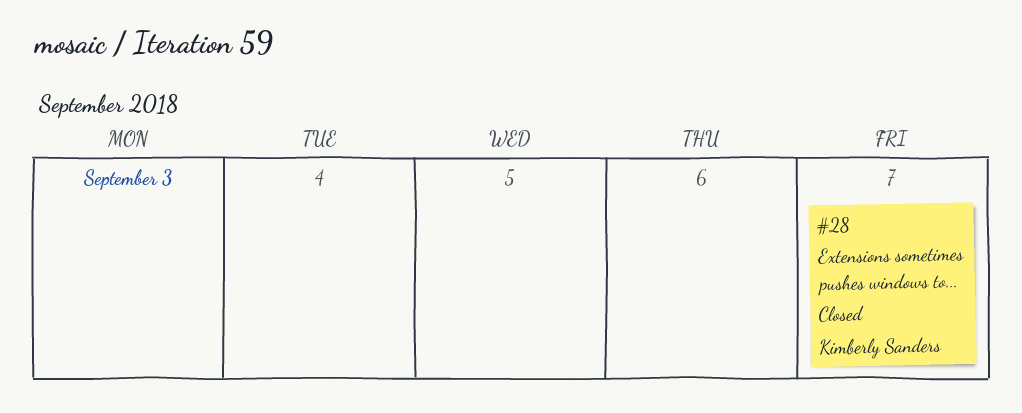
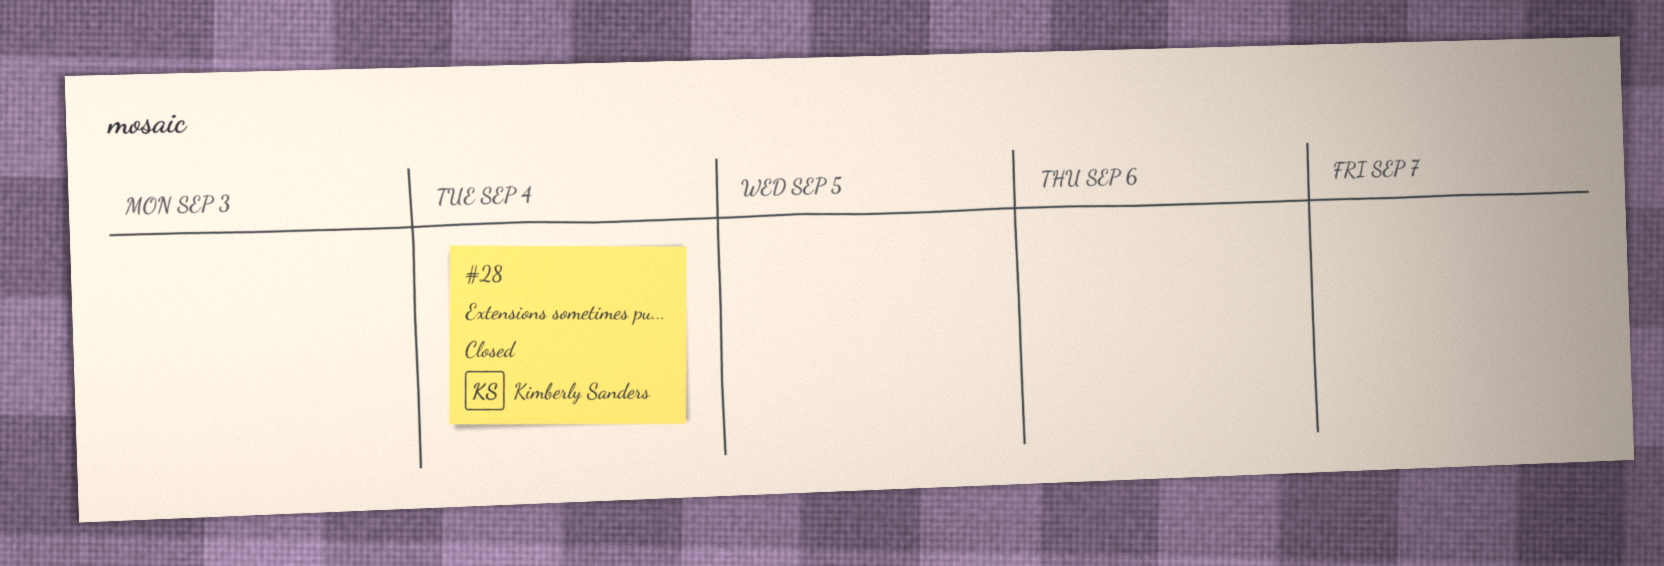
#28, due: Sep 7 -> Sep 4

